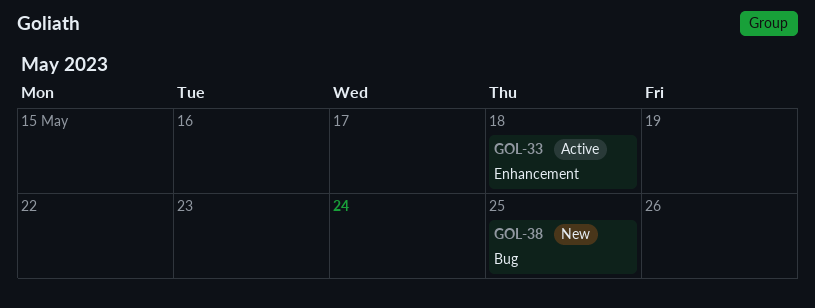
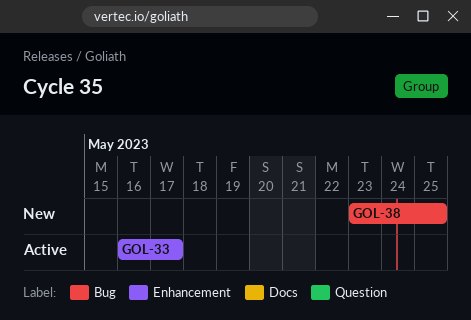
GOL-33, due: May 18 -> May 17

